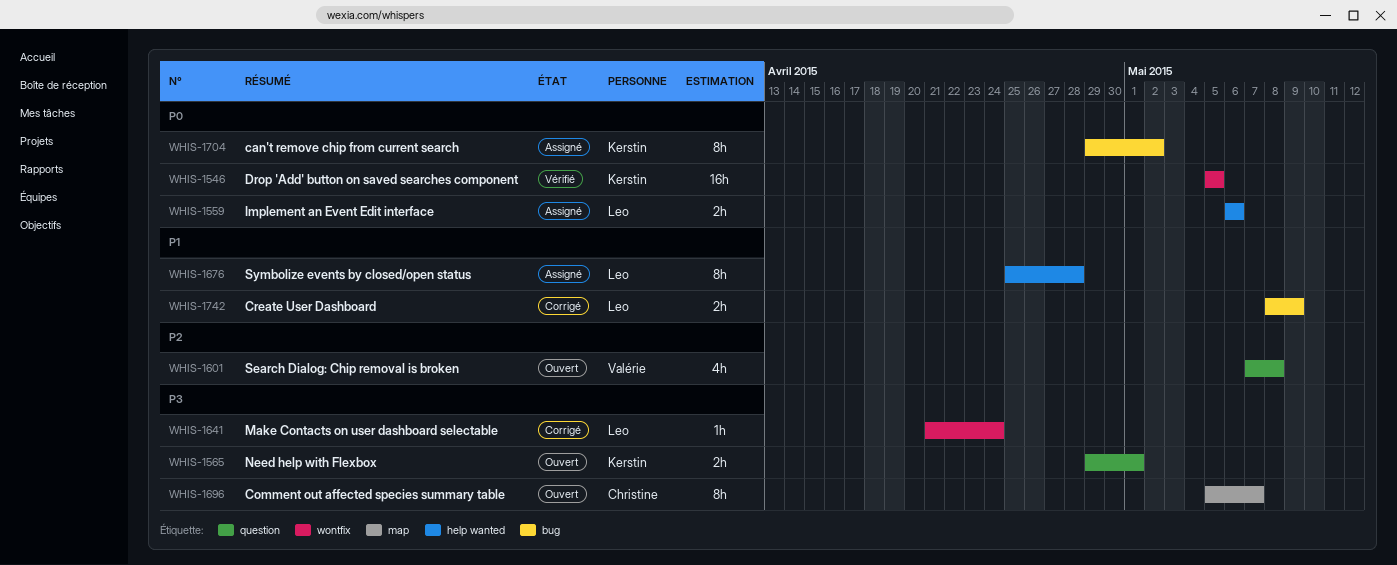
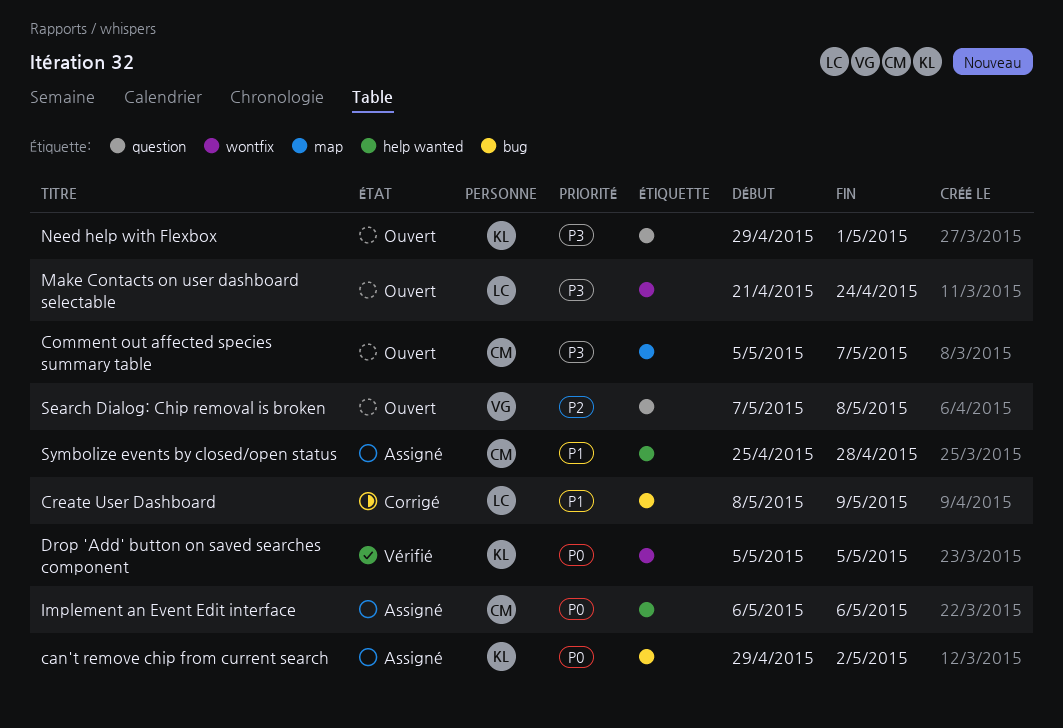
Implement an Event Edit interface, owner: Leo -> Christine
Make Contacts on user dashboard selectable, status: Corrigé -> Ouvert
Symbolize events by closed/open status, owner: Leo -> Christine

